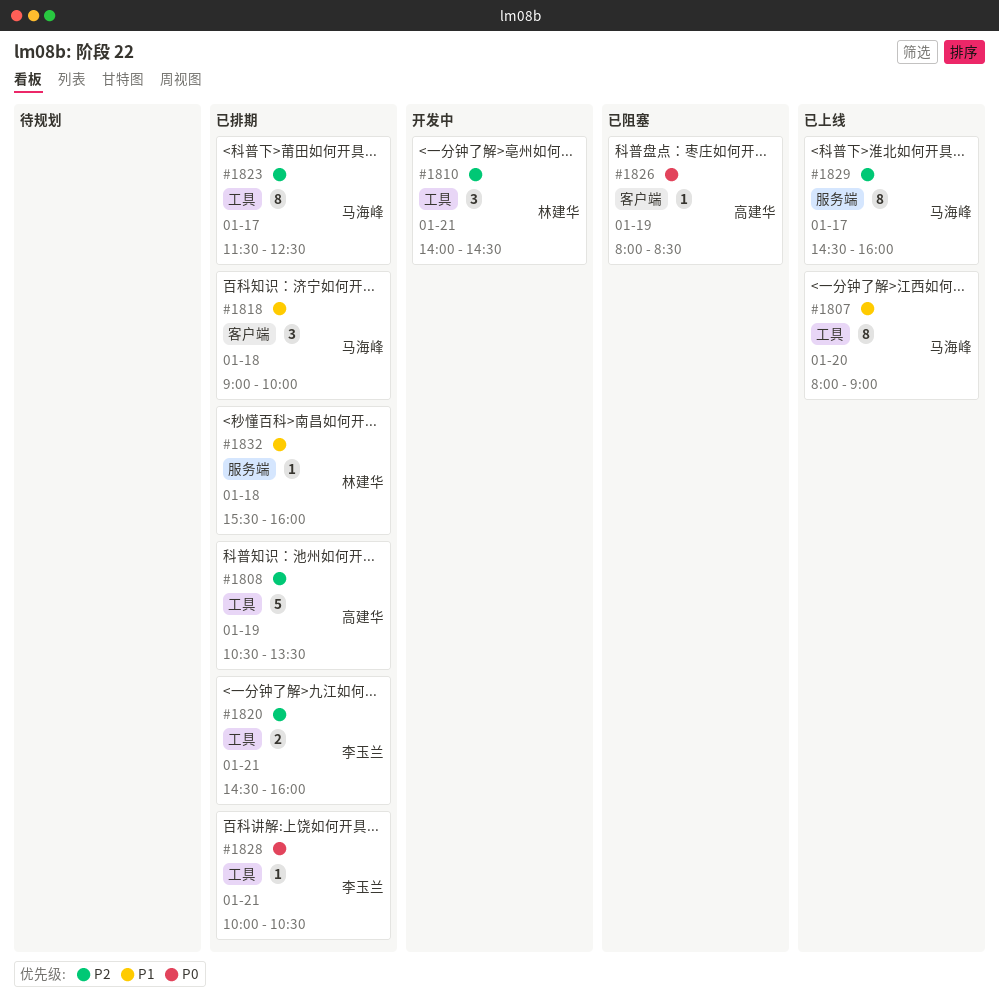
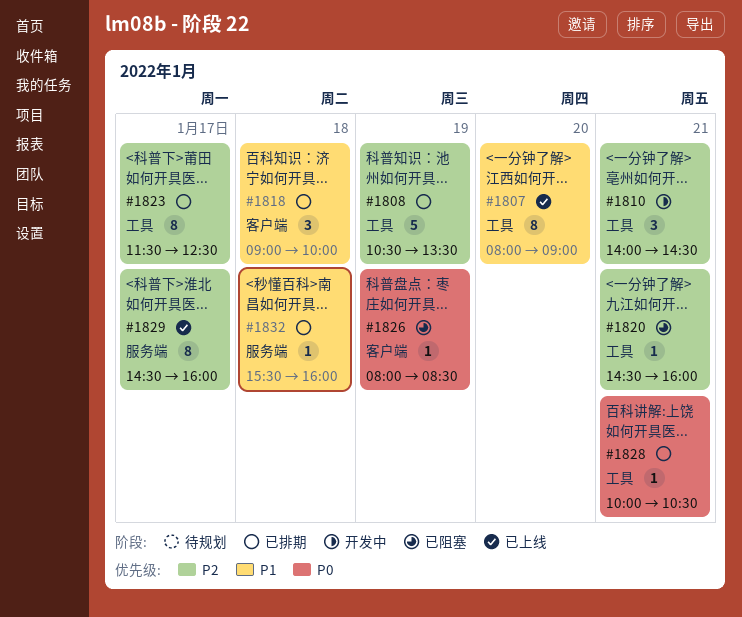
#1820, status: 已排期 -> 已阻塞
#1820, estimate: 2 -> 1

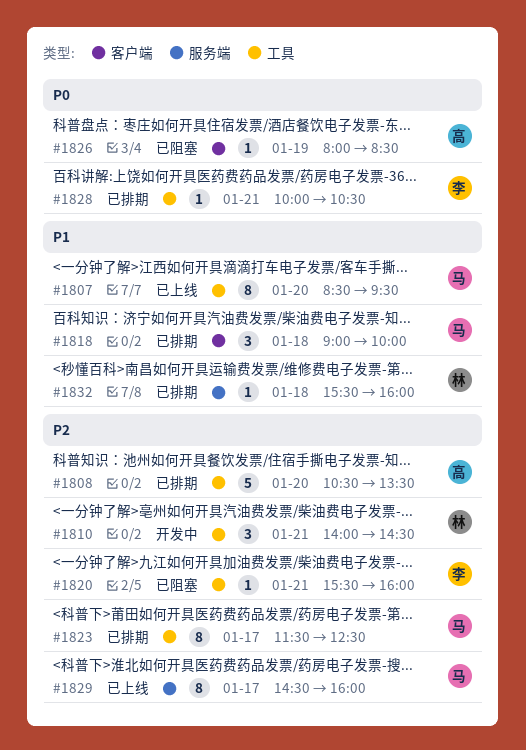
#1807, begins: 08:00 -> 08:30
#1807, ends: 09:00 -> 09:30
#1808, day: Jan 19 -> Jan 20
#1820, begins: 14:30 -> 15:30

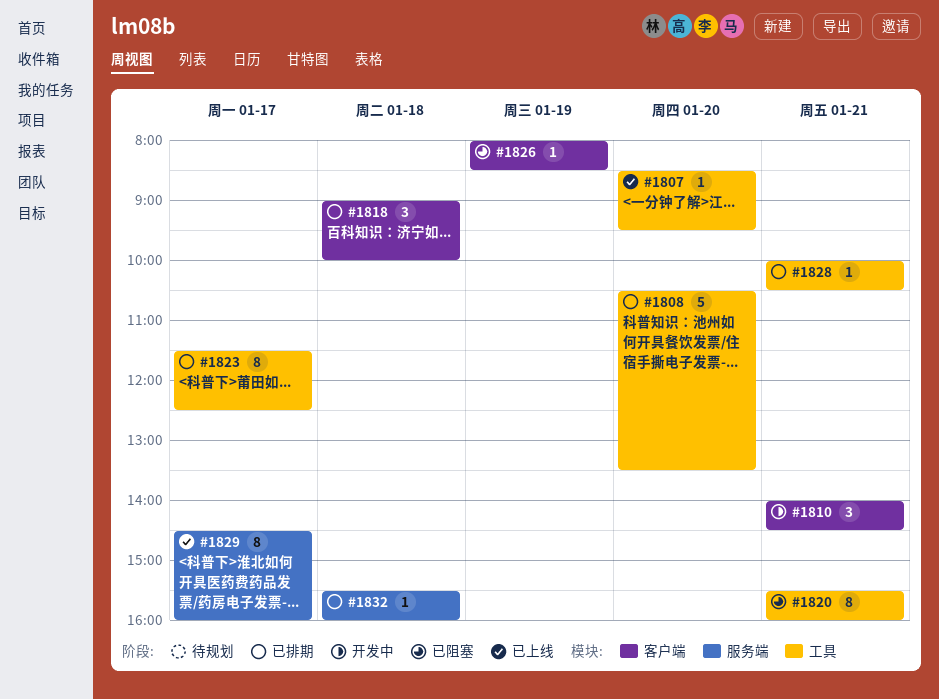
#1807, estimate: 8 -> 1
#1810, label: 工具 -> 客户端
#1820, estimate: 1 -> 8

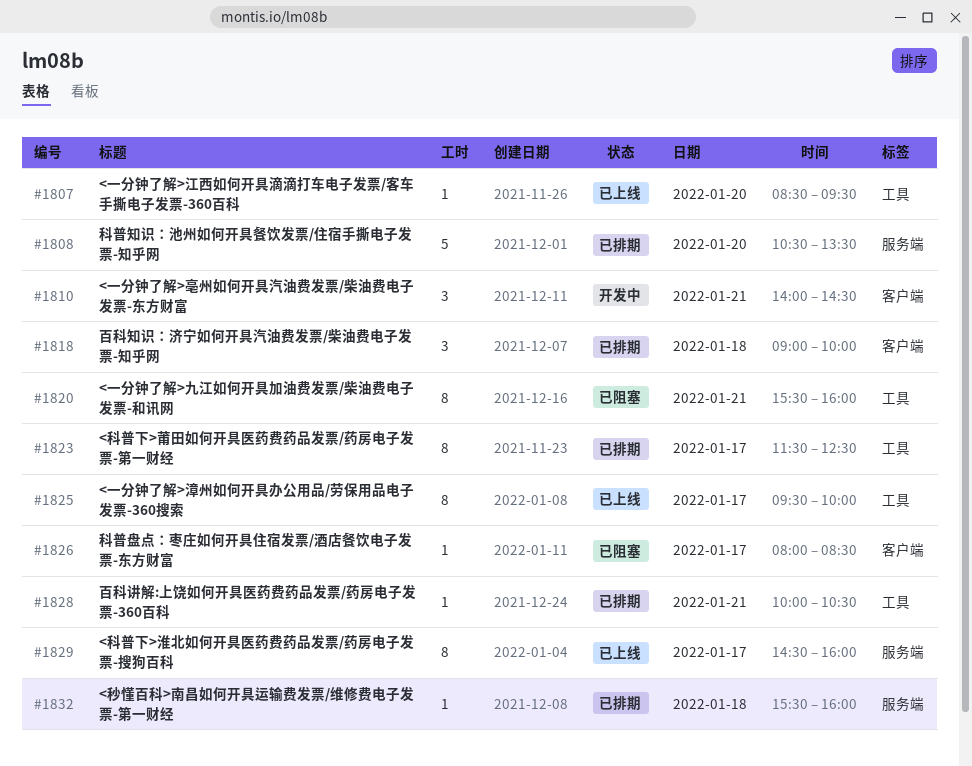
#1808, label: 工具 -> 服务端
#1825: none -> present
#1826, day: Jan 19 -> Jan 17

